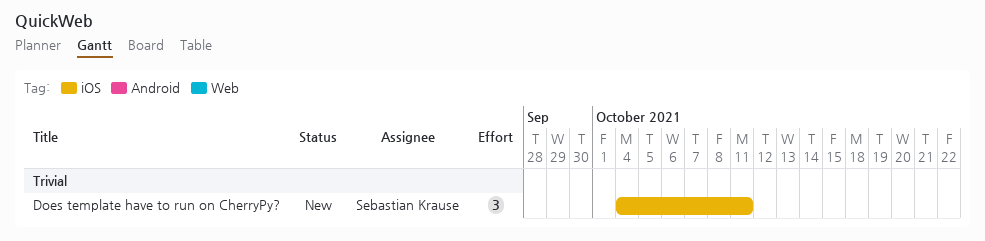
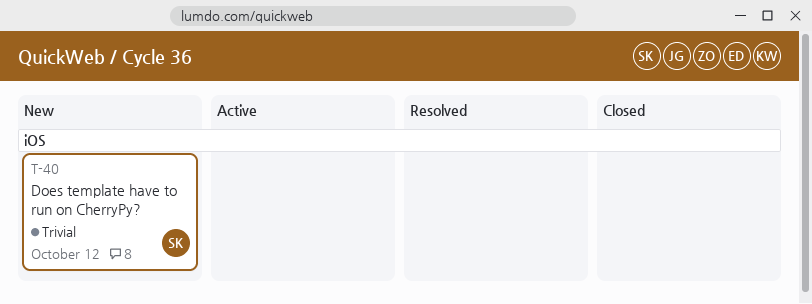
Does template have to run on CherryPy?, due: Oct 11 -> Oct 12

